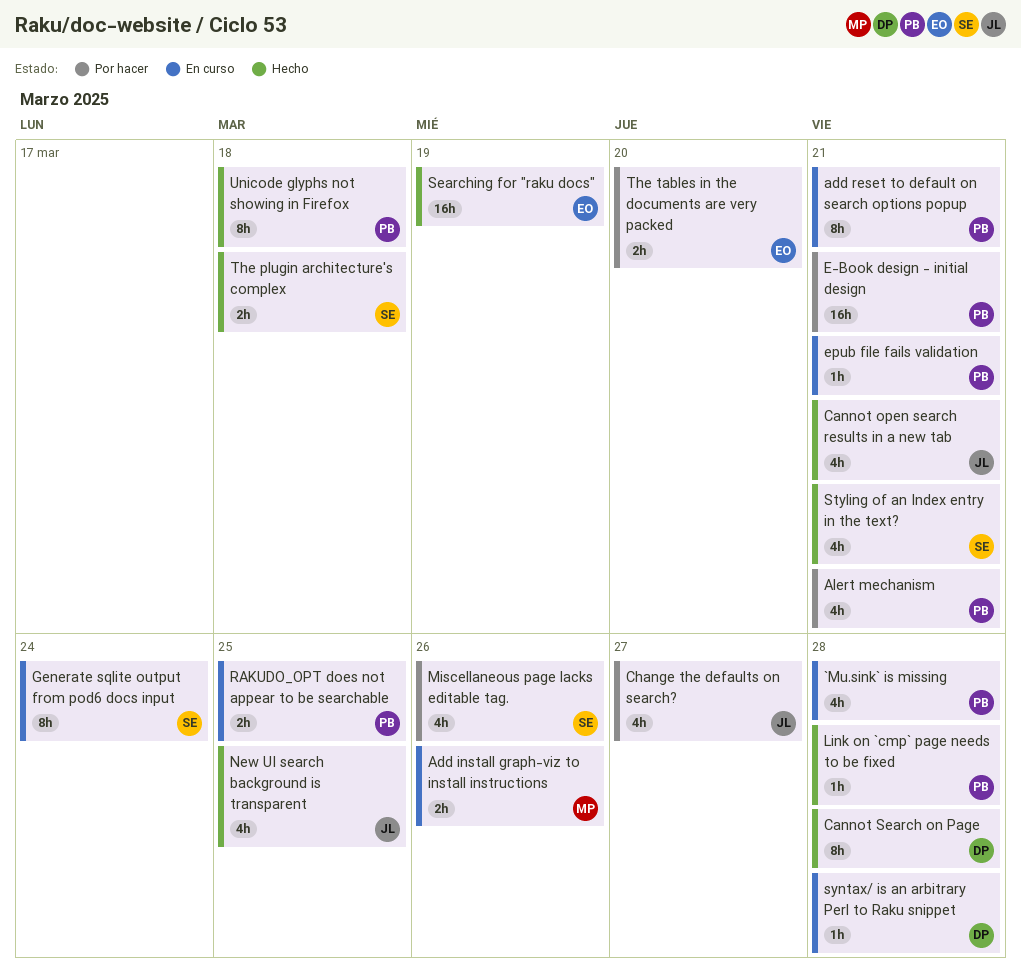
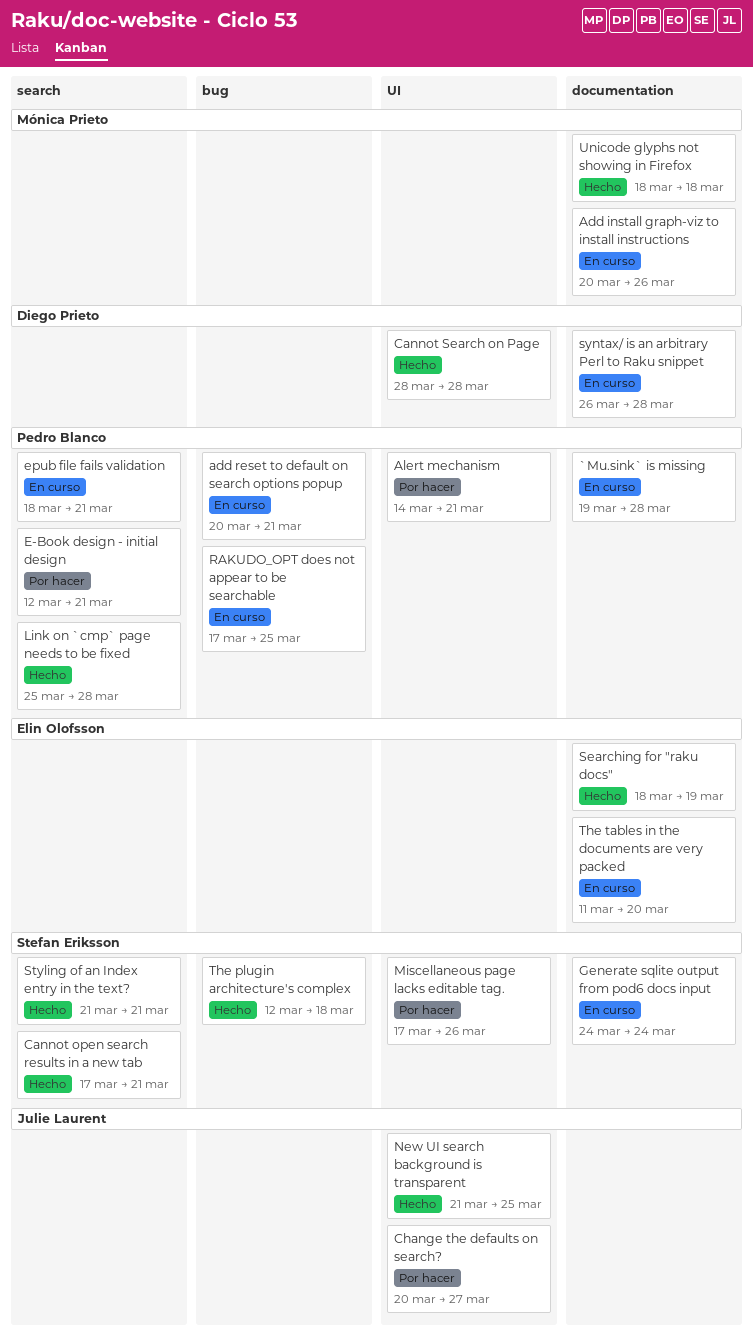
Cannot open search results in a new tab, owner: Julie Laurent -> Stefan Eriksson
The tables in the documents are very packed, status: Por hacer -> En curso
Unicode glyphs not showing in Firefox, owner: Pedro Blanco -> Mónica Prieto

